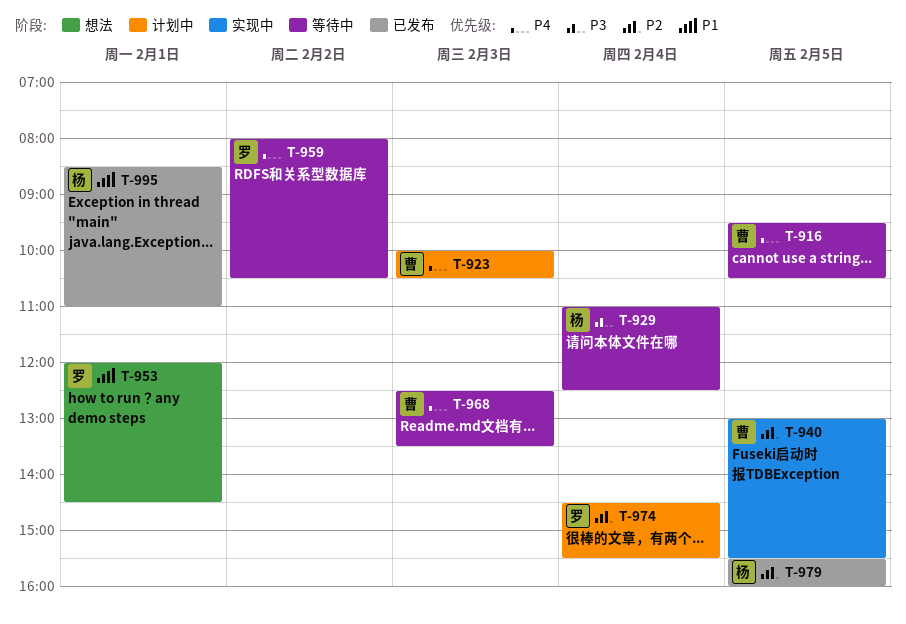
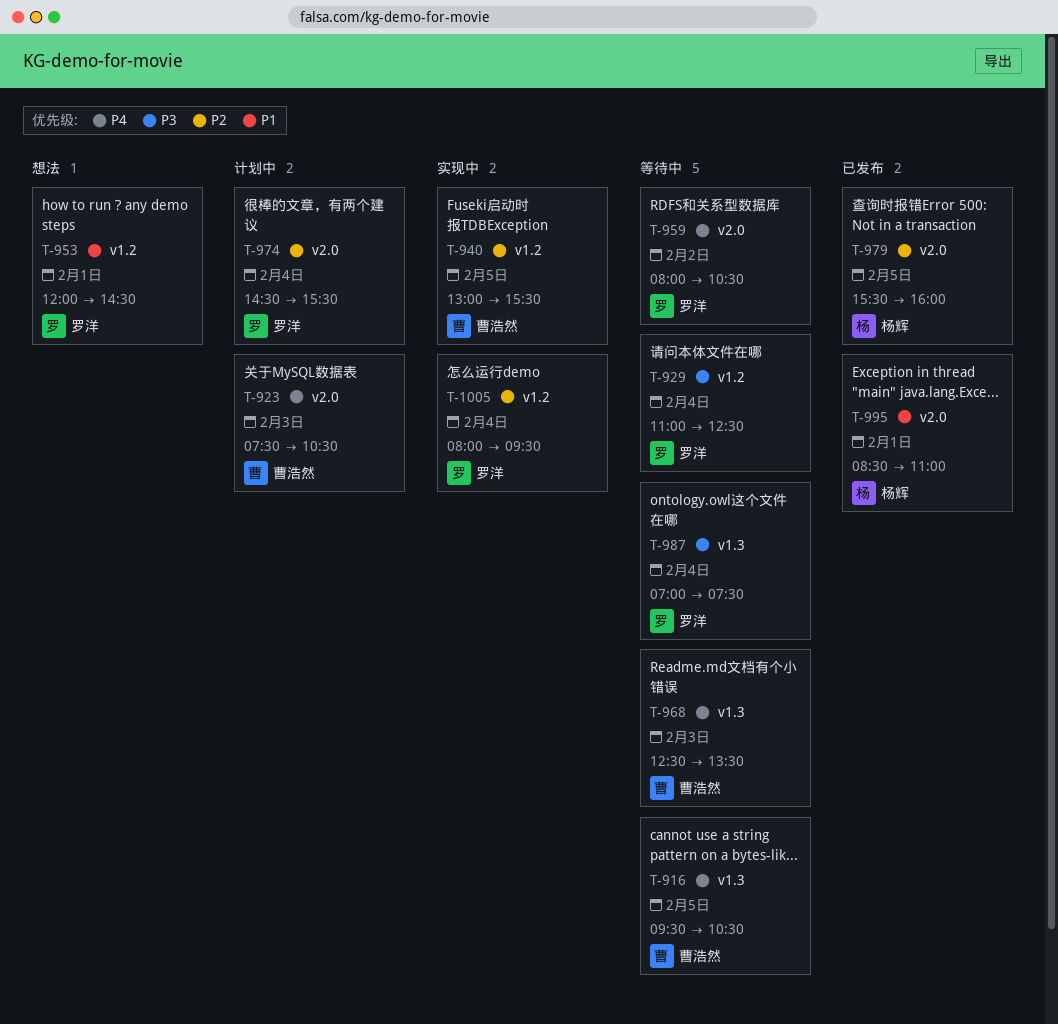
T-923, begins: 10:00 -> 07:30
T-929, owner: 杨辉 -> 罗洋
T-987: none -> present
T-1005: none -> present

